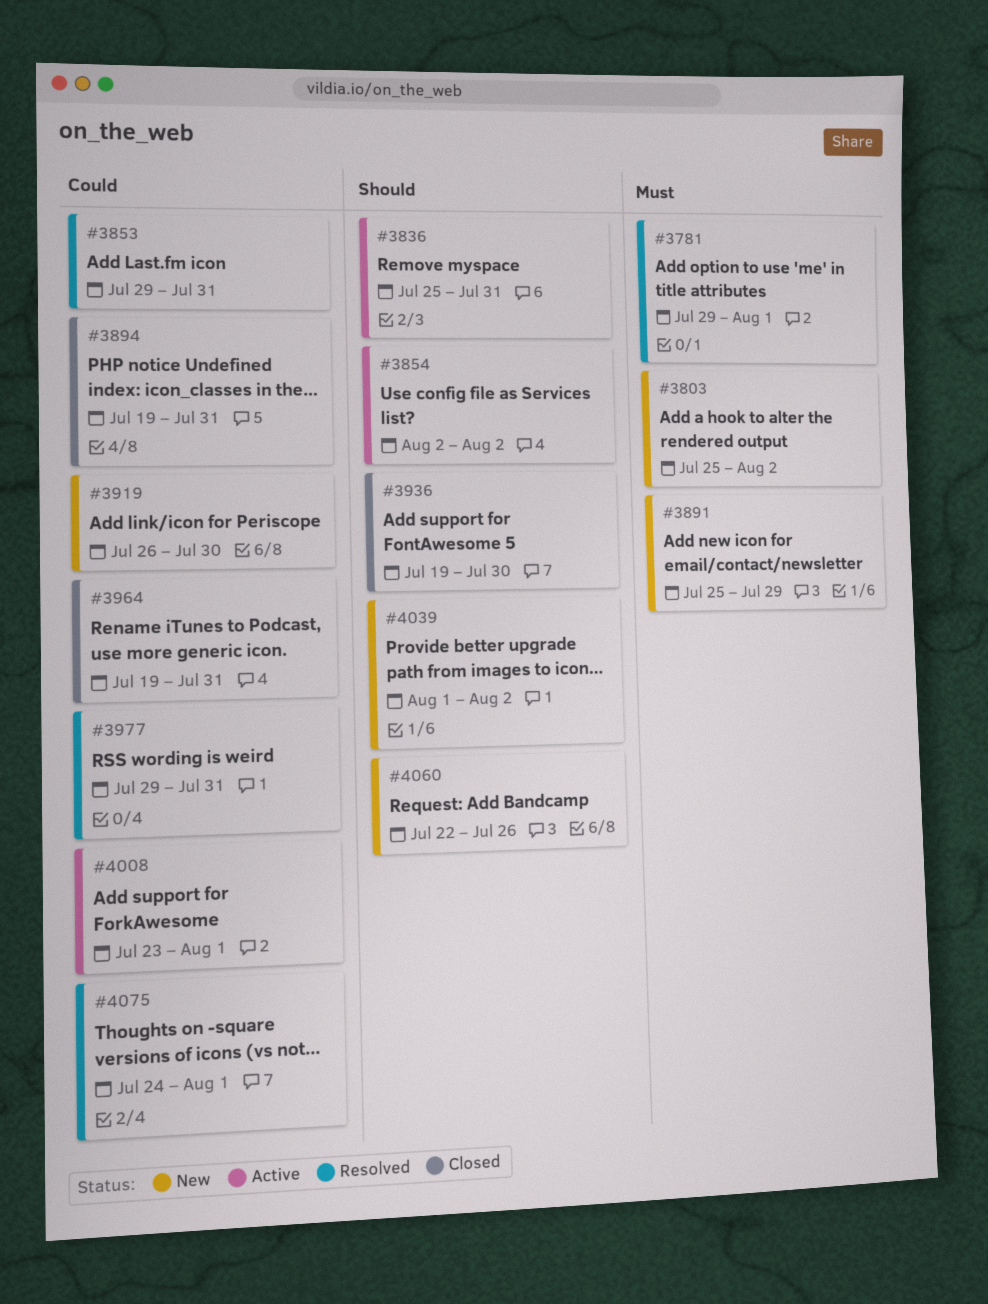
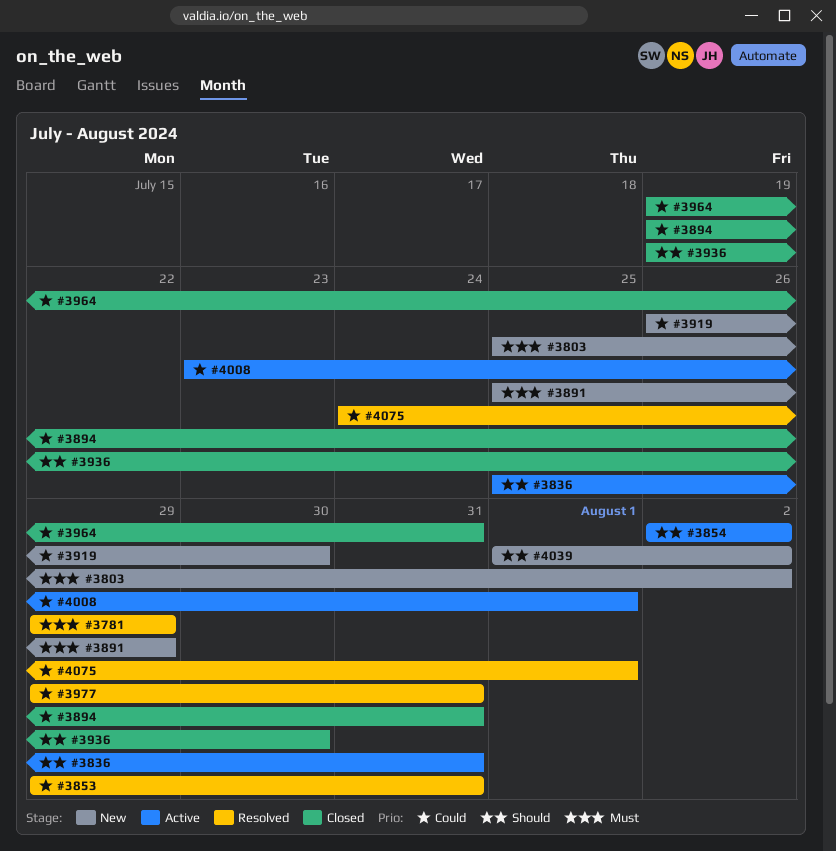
#3781, due: Aug 1 -> Jul 29
#4060: present -> none

